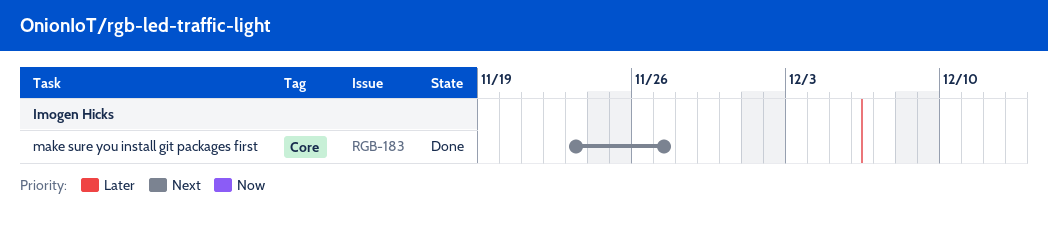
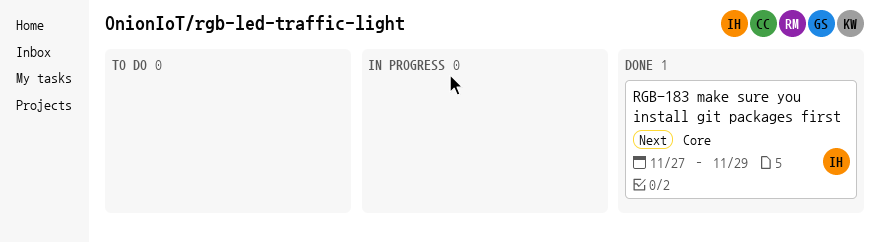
RGB-183, start: Nov 23 -> Nov 27
RGB-183, due: Nov 27 -> Nov 29

